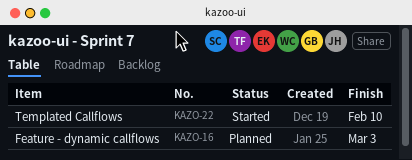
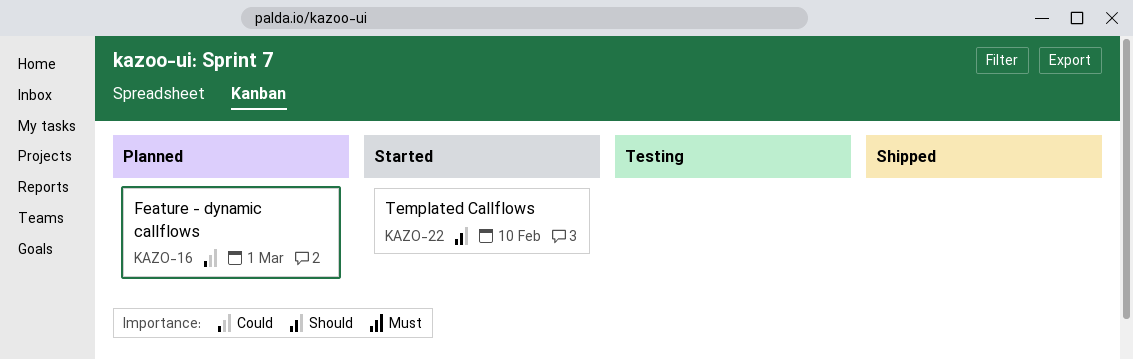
KAZO-16, due: Mar 3 -> Mar 1

